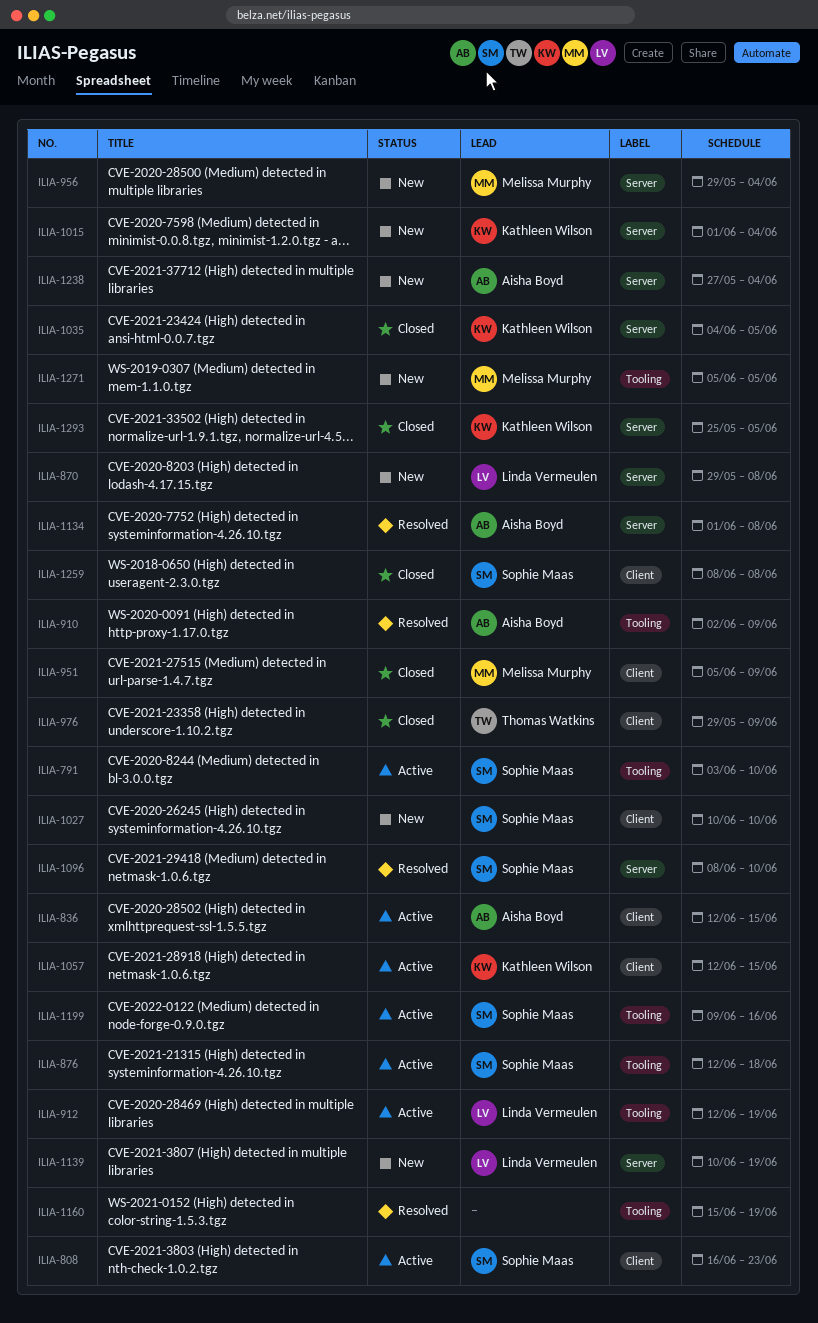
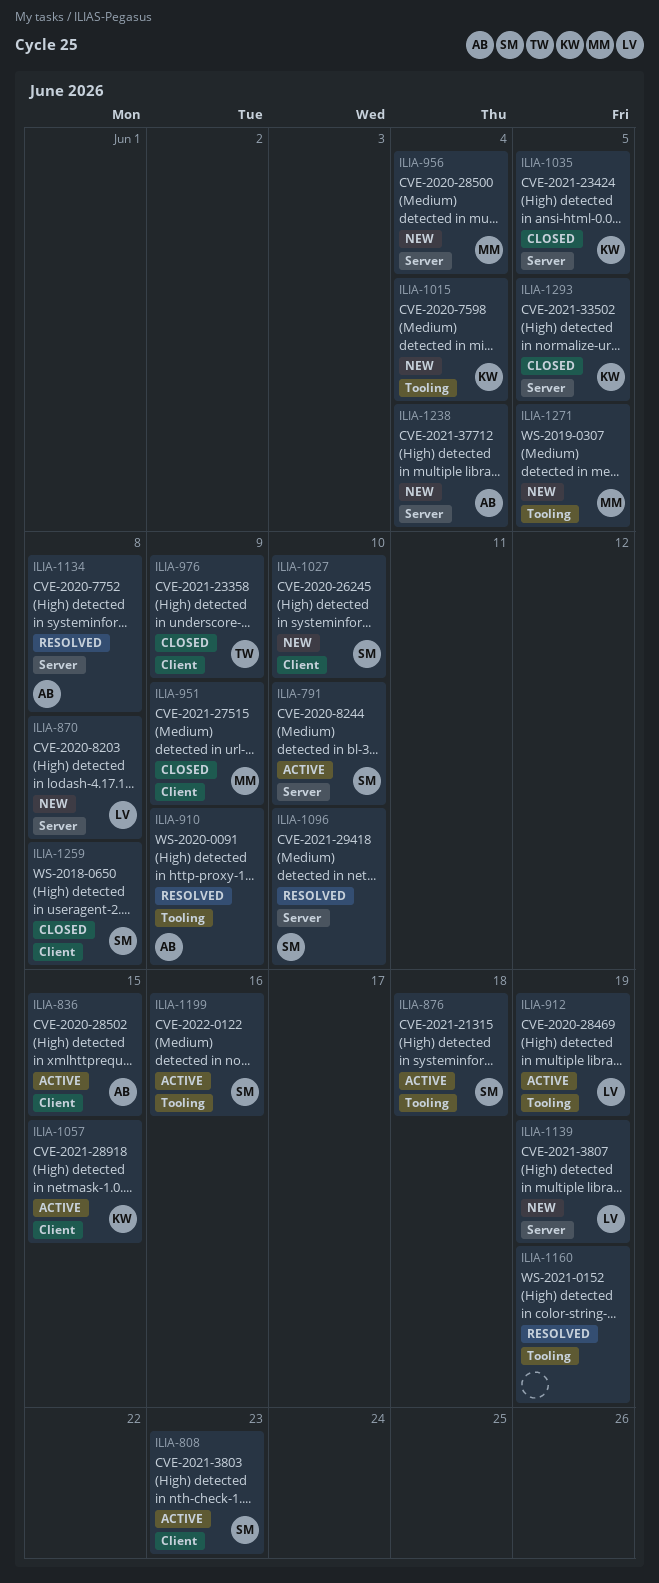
ILIA-791, label: Tooling -> Server
ILIA-1015, label: Server -> Tooling

